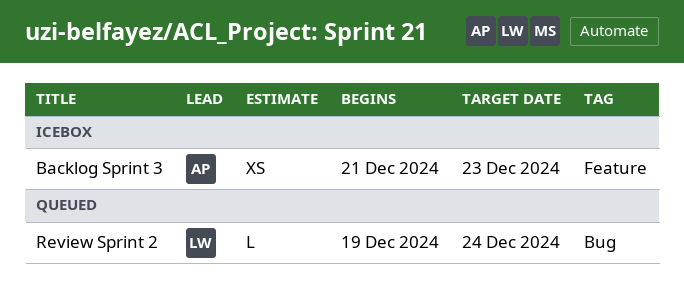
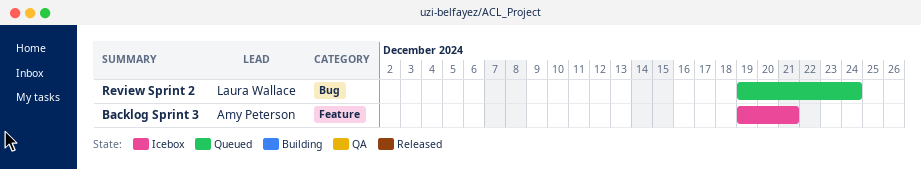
Backlog Sprint 3, start: Dec 21 -> Dec 19
Backlog Sprint 3, due: Dec 23 -> Dec 21

